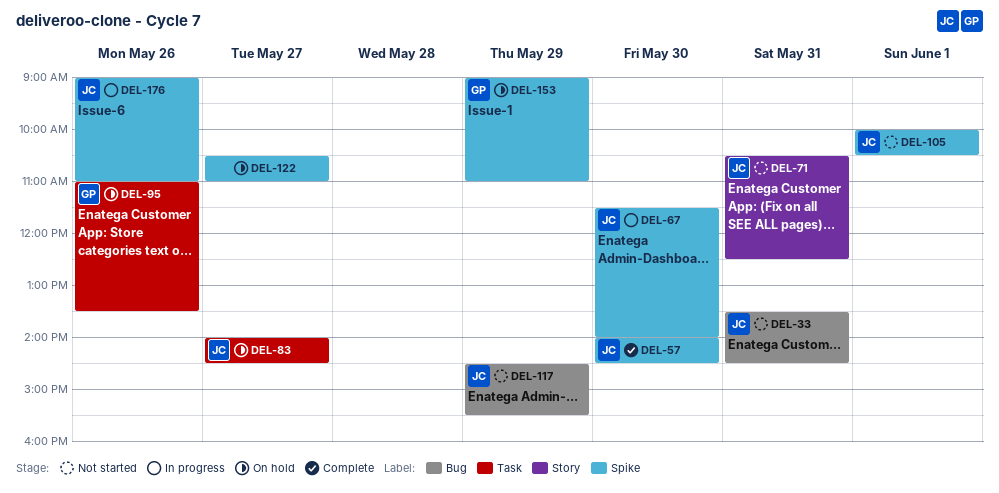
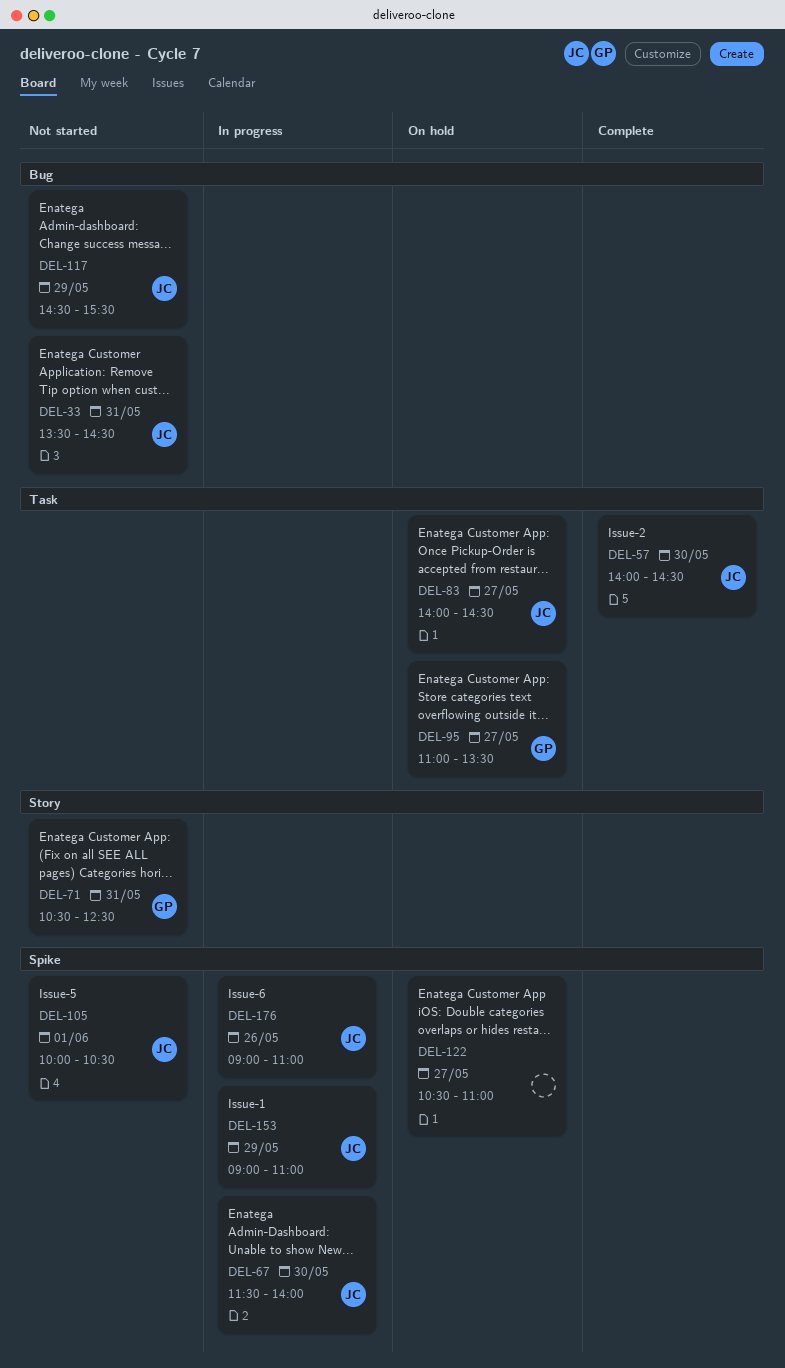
DEL-57, label: Spike -> Task
DEL-71, owner: JC -> GP
DEL-95, day: May 26 -> May 27
DEL-153, status: On hold -> In progress
DEL-153, owner: GP -> JC

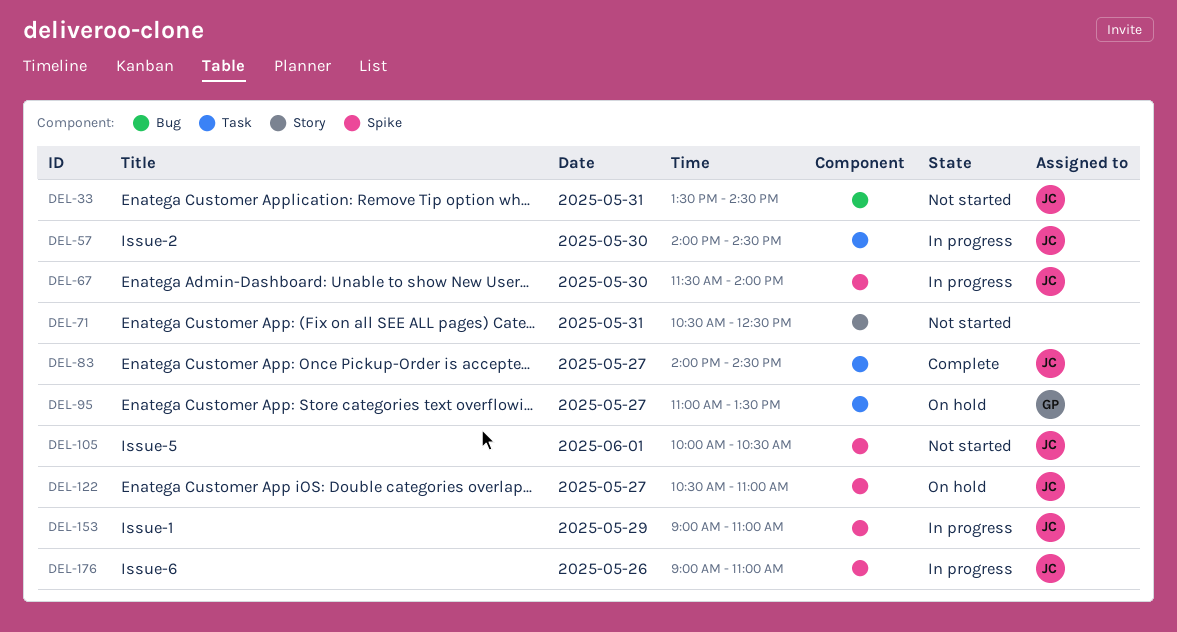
DEL-57, status: Complete -> In progress
DEL-71, owner: GP -> none
DEL-83, status: On hold -> Complete
DEL-117: present -> none
DEL-122, owner: none -> JC

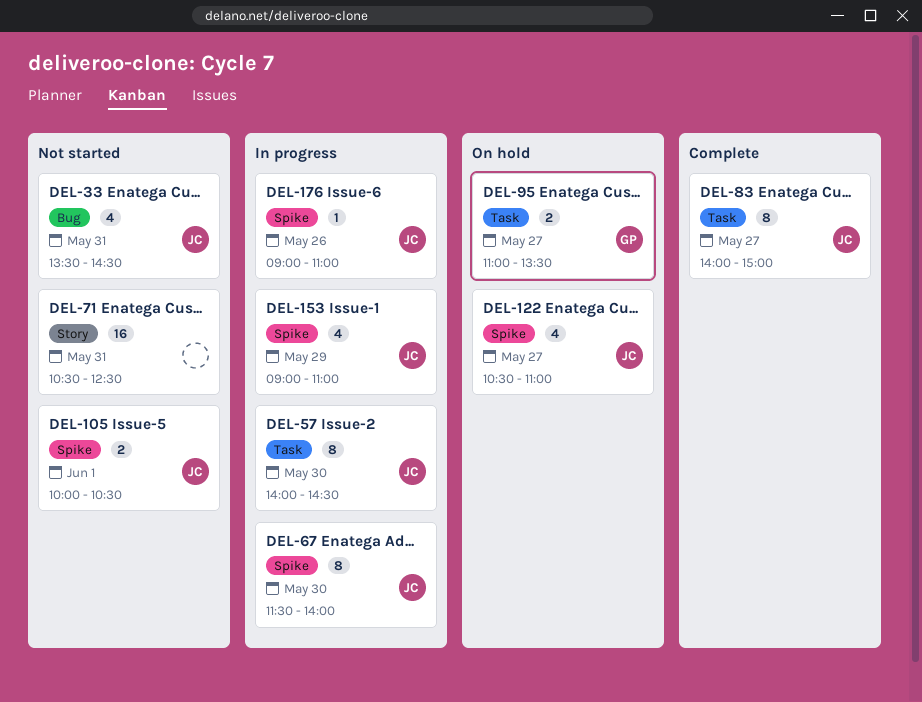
DEL-83, ends: 14:30 -> 15:00

